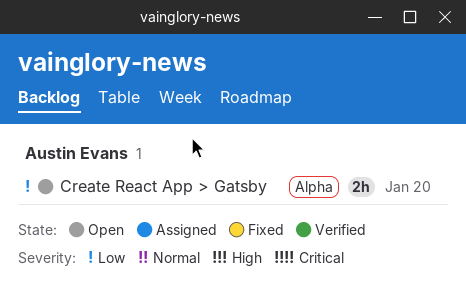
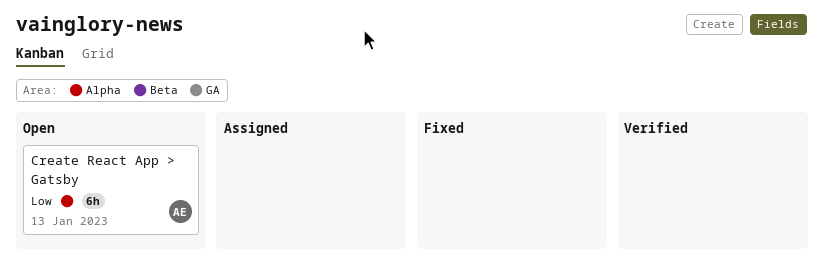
Create React App > Gatsby, estimate: 2h -> 6h
Create React App > Gatsby, due: Jan 20 -> Jan 13

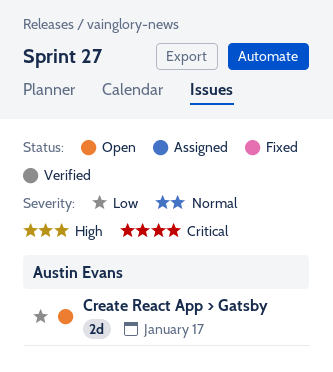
Create React App > Gatsby, estimate: 6h -> 2d
Create React App > Gatsby, due: Jan 13 -> Jan 17

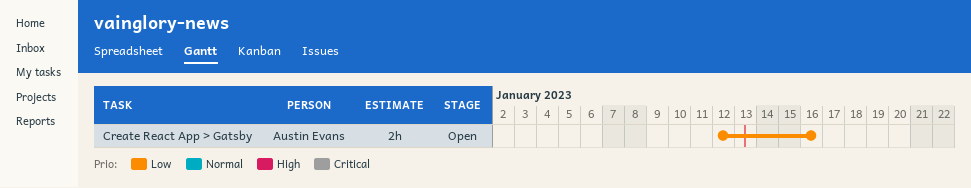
Create React App > Gatsby, estimate: 2d -> 2h
Create React App > Gatsby, due: Jan 17 -> Jan 16

